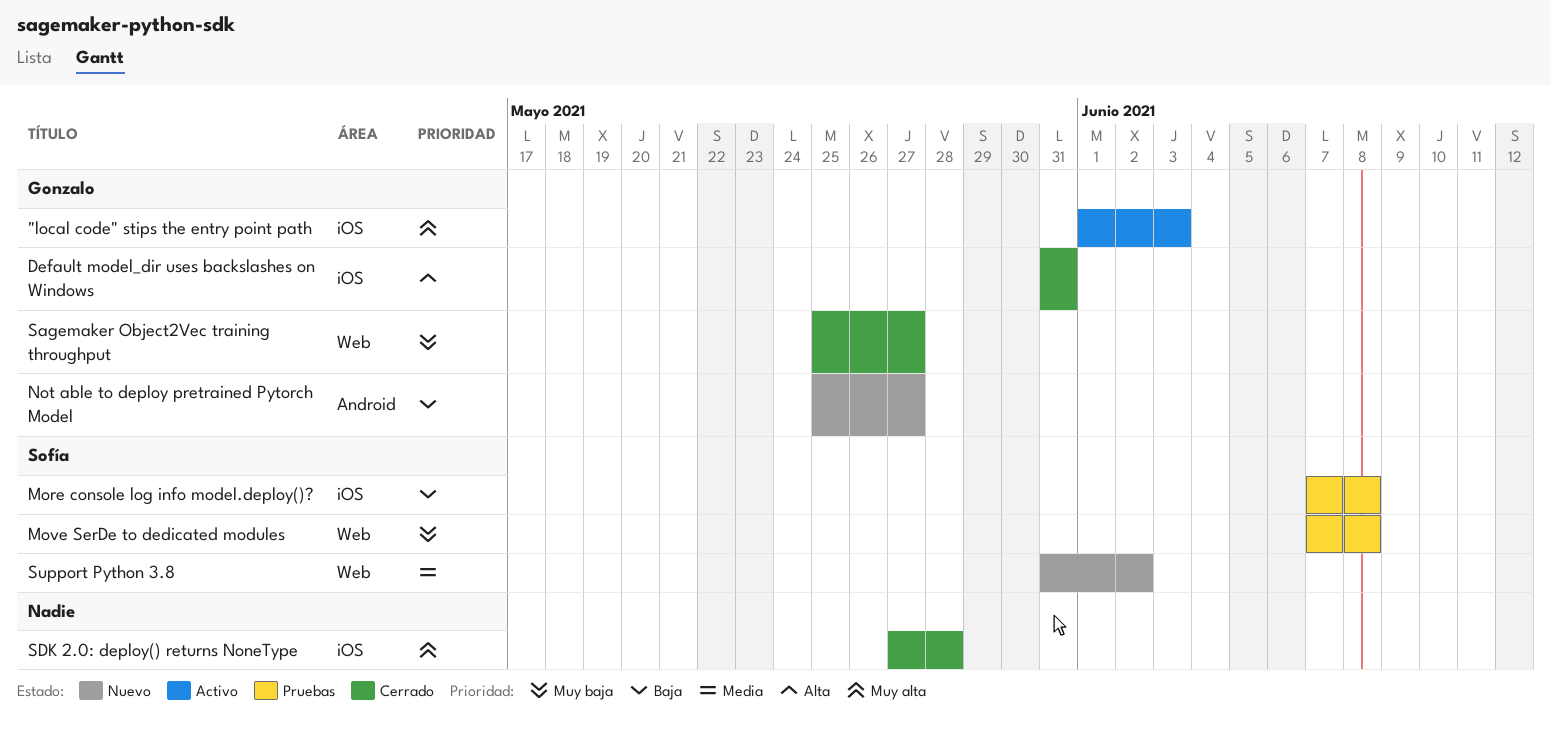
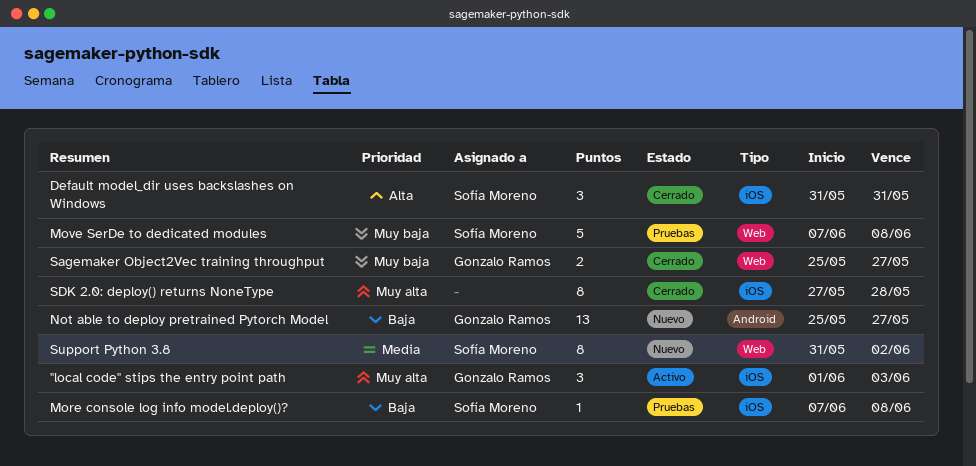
Default model_dir uses backslashes on Windows, owner: Gonzalo Ramos -> Sofía Moreno

